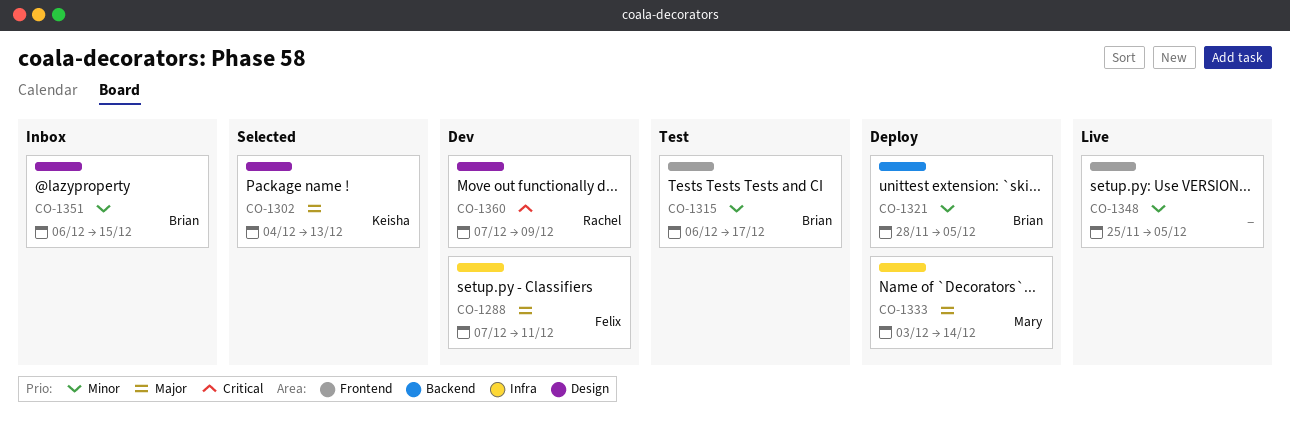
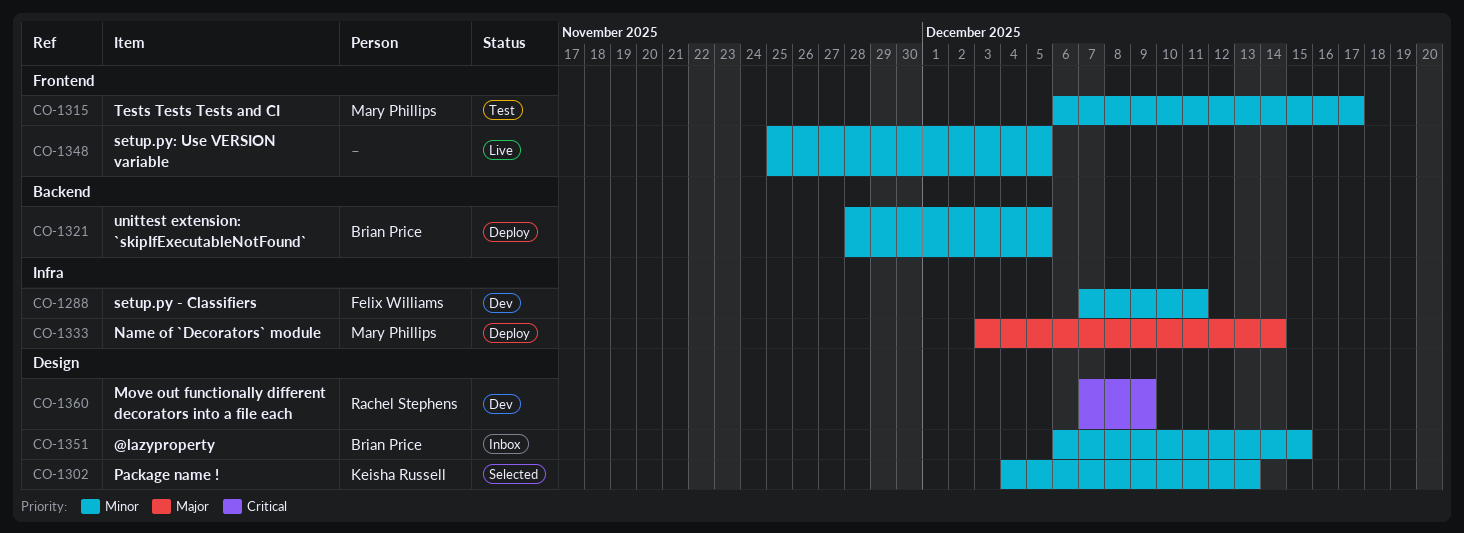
CO-1288, priority: Major -> Minor
CO-1302, priority: Major -> Minor
CO-1315, owner: Brian Price -> Mary Phillips

